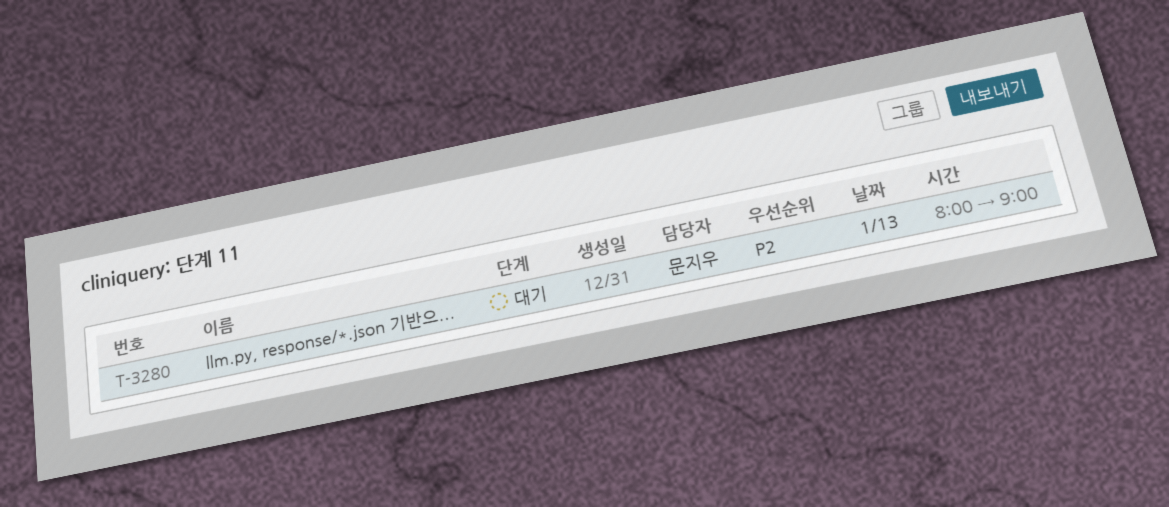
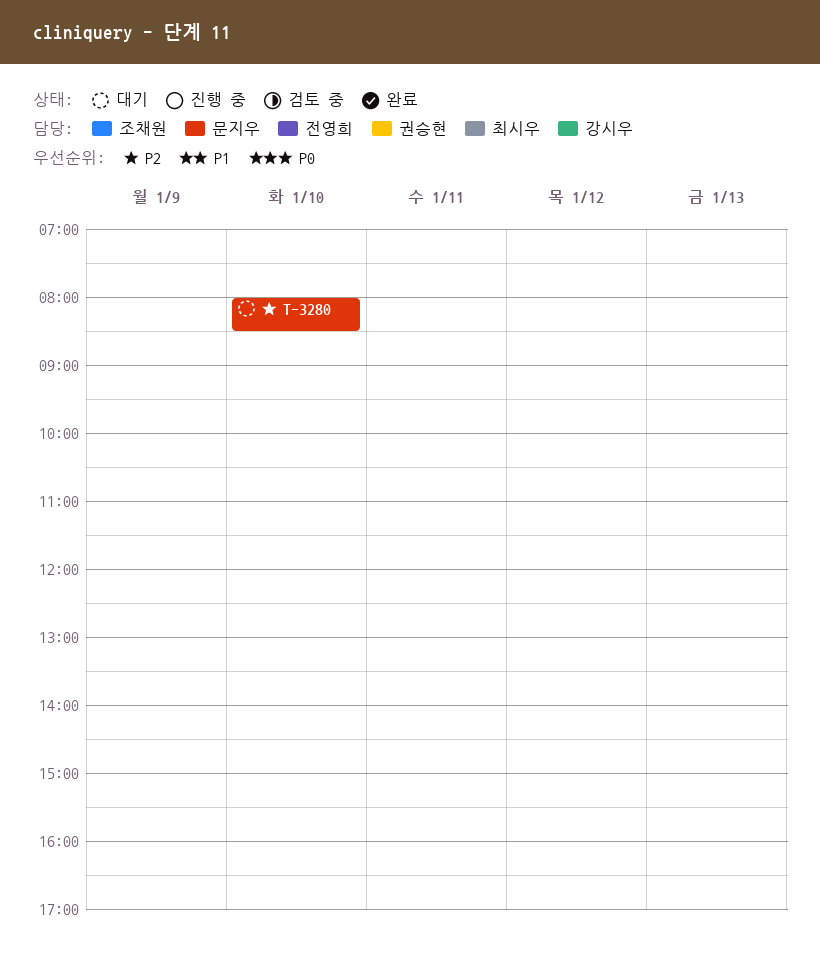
T-3280, day: Jan 13 -> Jan 10
T-3280, ends: 09:00 -> 08:30

